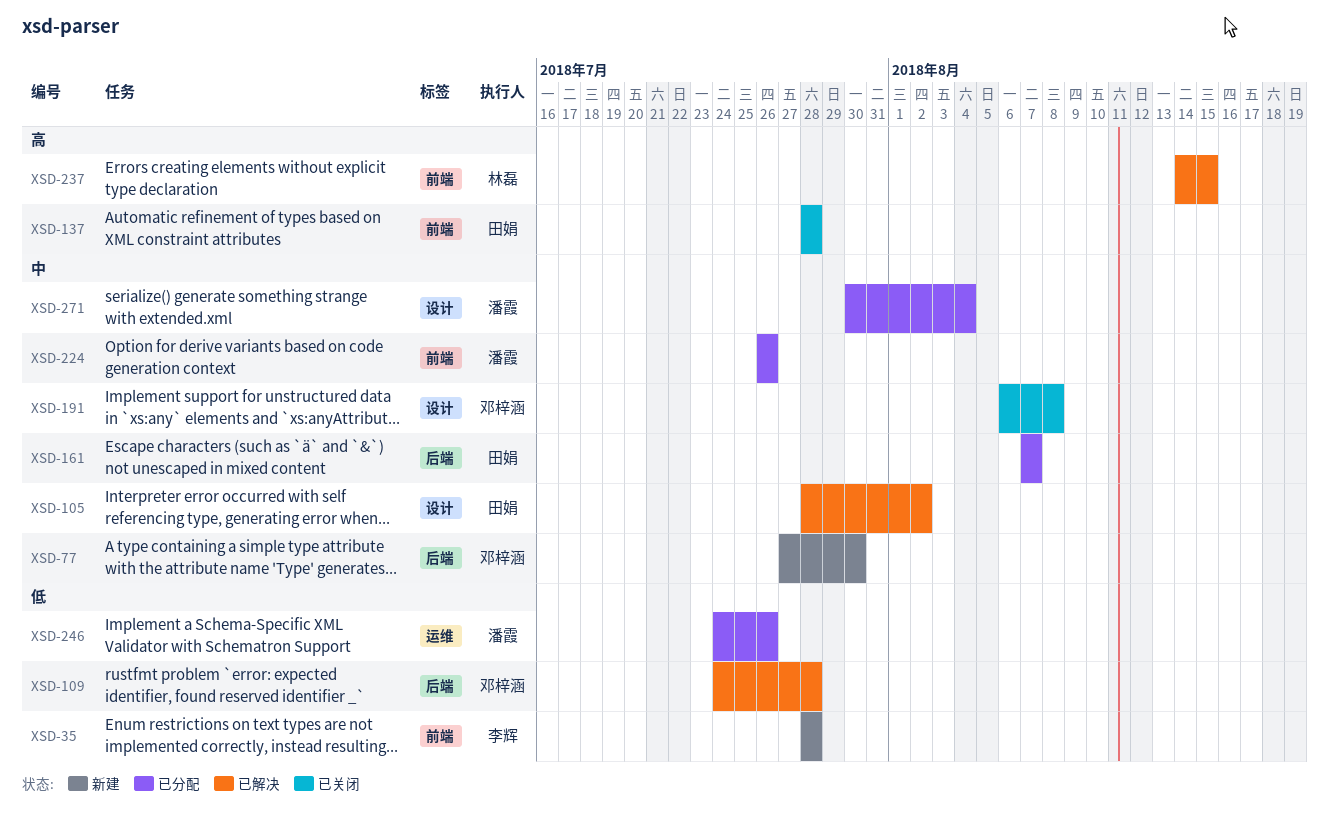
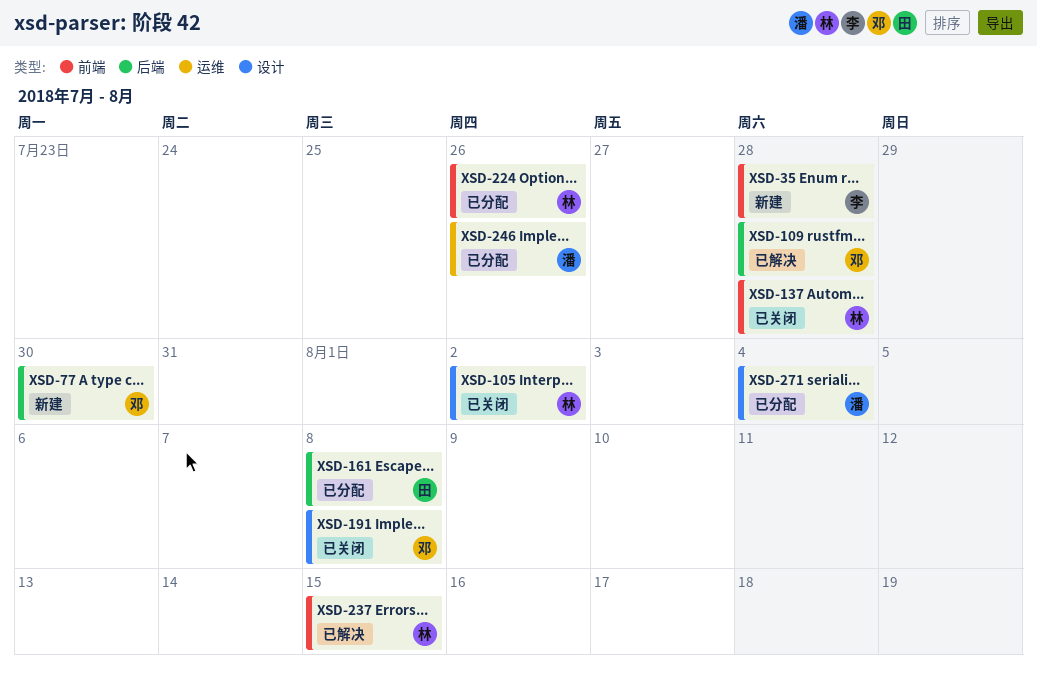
XSD-105, status: 已解决 -> 已关闭
XSD-105, owner: 田娟 -> 林磊
XSD-137, owner: 田娟 -> 林磊
XSD-161, due: Aug 7 -> Aug 8
XSD-224, owner: 潘霞 -> 林磊

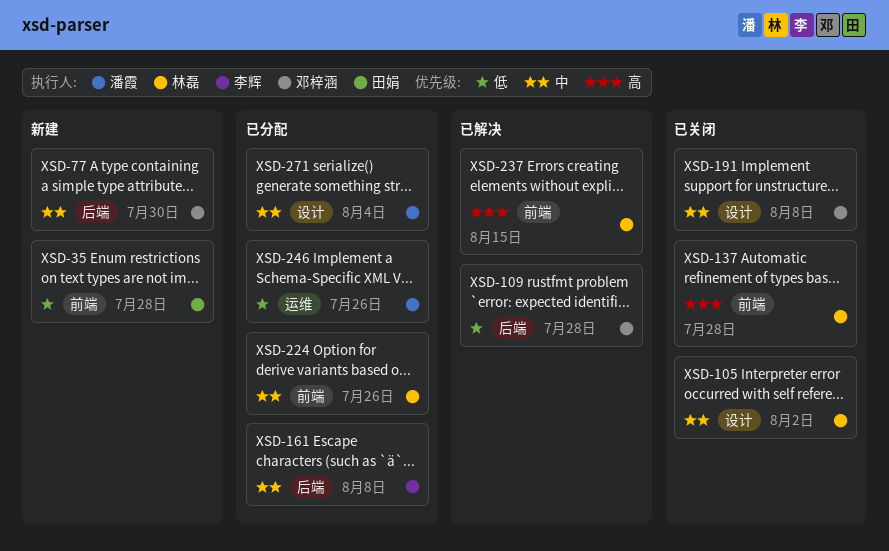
XSD-35, owner: 李辉 -> 田娟
XSD-161, owner: 田娟 -> 李辉

